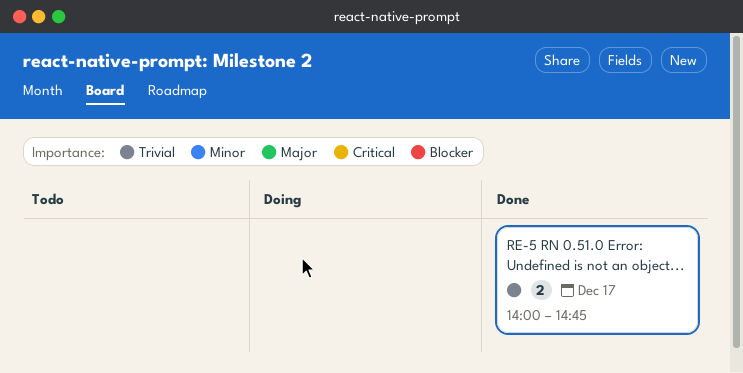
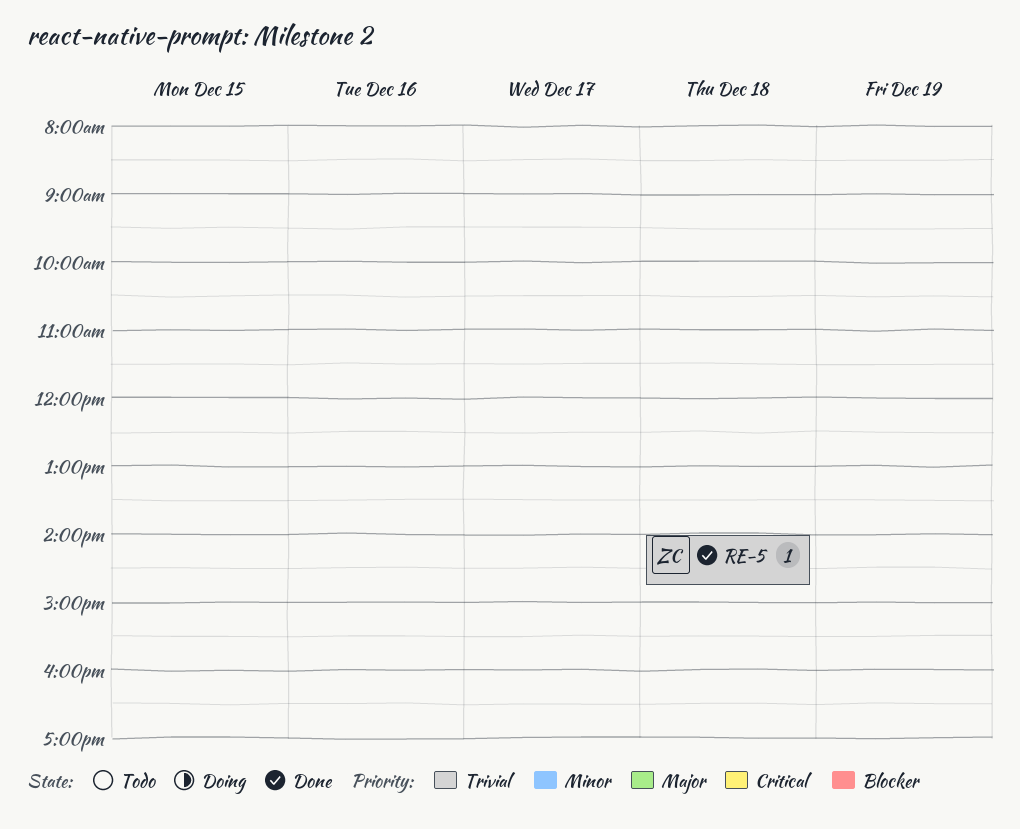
RE-5, estimate: 2 -> 1
RE-5, day: Dec 17 -> Dec 18

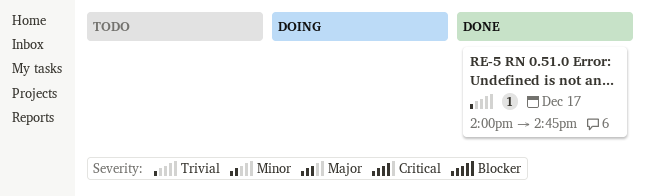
RE-5, day: Dec 18 -> Dec 17

